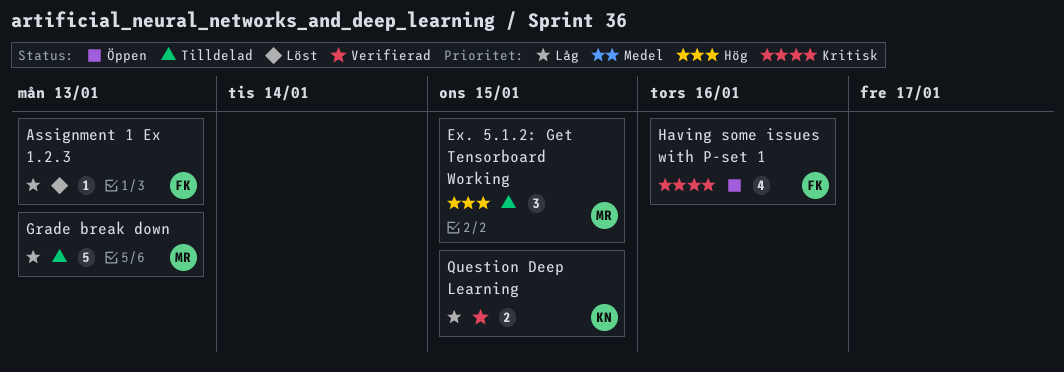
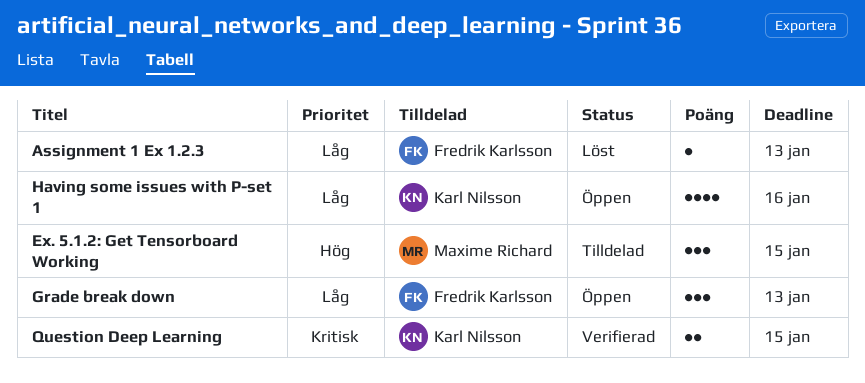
Grade break down, status: Tilldelad -> Öppen
Grade break down, owner: Maxime Richard -> Fredrik Karlsson
Grade break down, estimate: 5 -> 3
Having some issues with P-set 1, owner: Fredrik Karlsson -> Karl Nilsson
Having some issues with P-set 1, priority: Kritisk -> Låg
Question Deep Learning, priority: Låg -> Kritisk

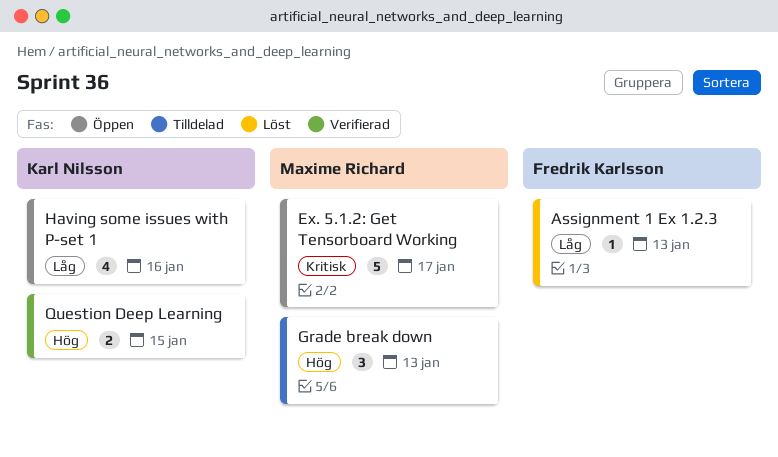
Ex. 5.1.2: Get Tensorboard Working, status: Tilldelad -> Öppen
Ex. 5.1.2: Get Tensorboard Working, priority: Hög -> Kritisk
Ex. 5.1.2: Get Tensorboard Working, estimate: 3 -> 5
Ex. 5.1.2: Get Tensorboard Working, due: Jan 15 -> Jan 17
Grade break down, status: Öppen -> Tilldelad
Grade break down, owner: Fredrik Karlsson -> Maxime Richard
Grade break down, priority: Låg -> Hög
Question Deep Learning, priority: Kritisk -> Hög

